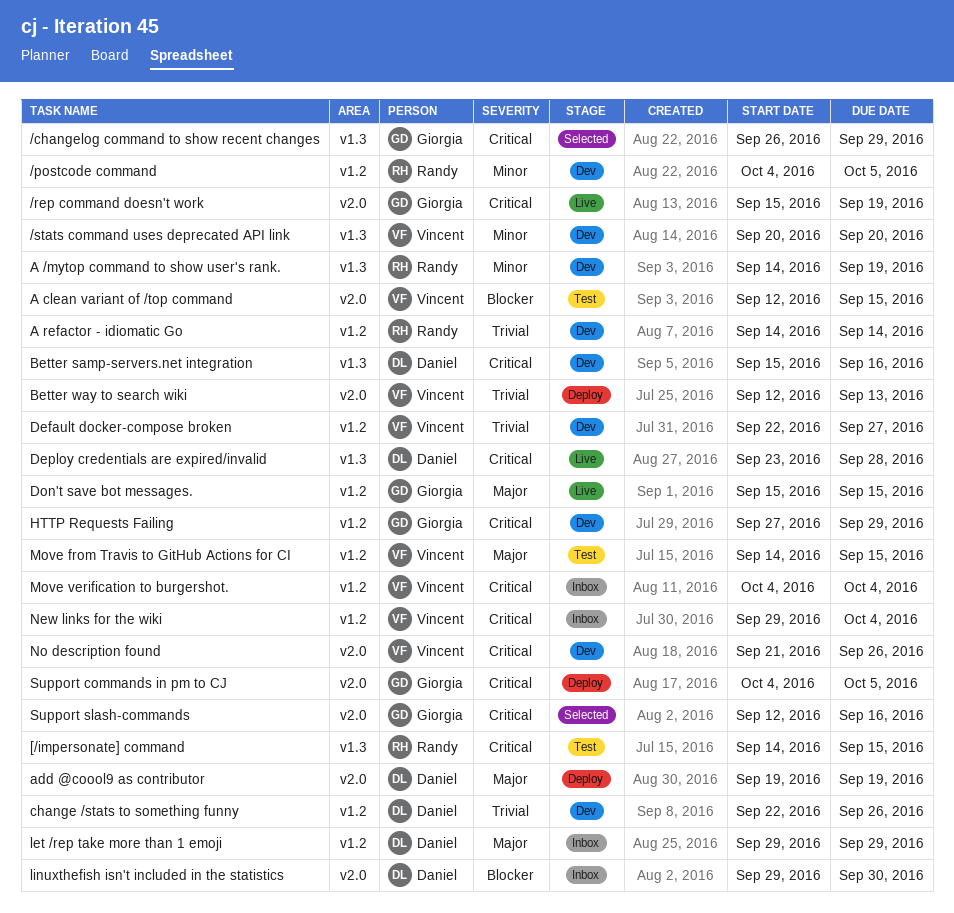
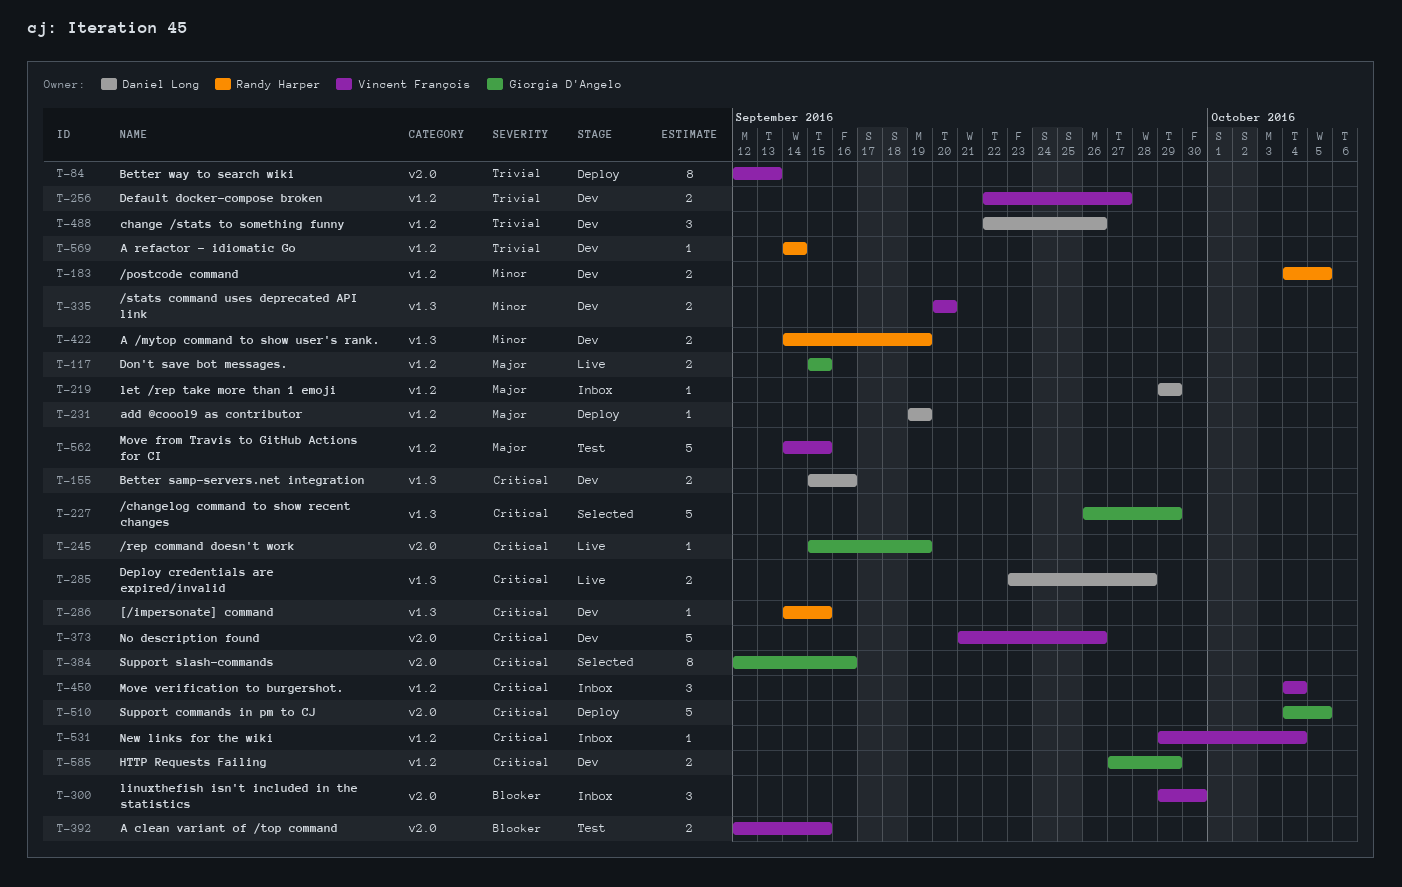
[/impersonate] command, status: Test -> Dev
add @coool9 as contributor, label: v2.0 -> v1.2
linuxthefish isn't included in the statistics, owner: Daniel Long -> Vincent François

